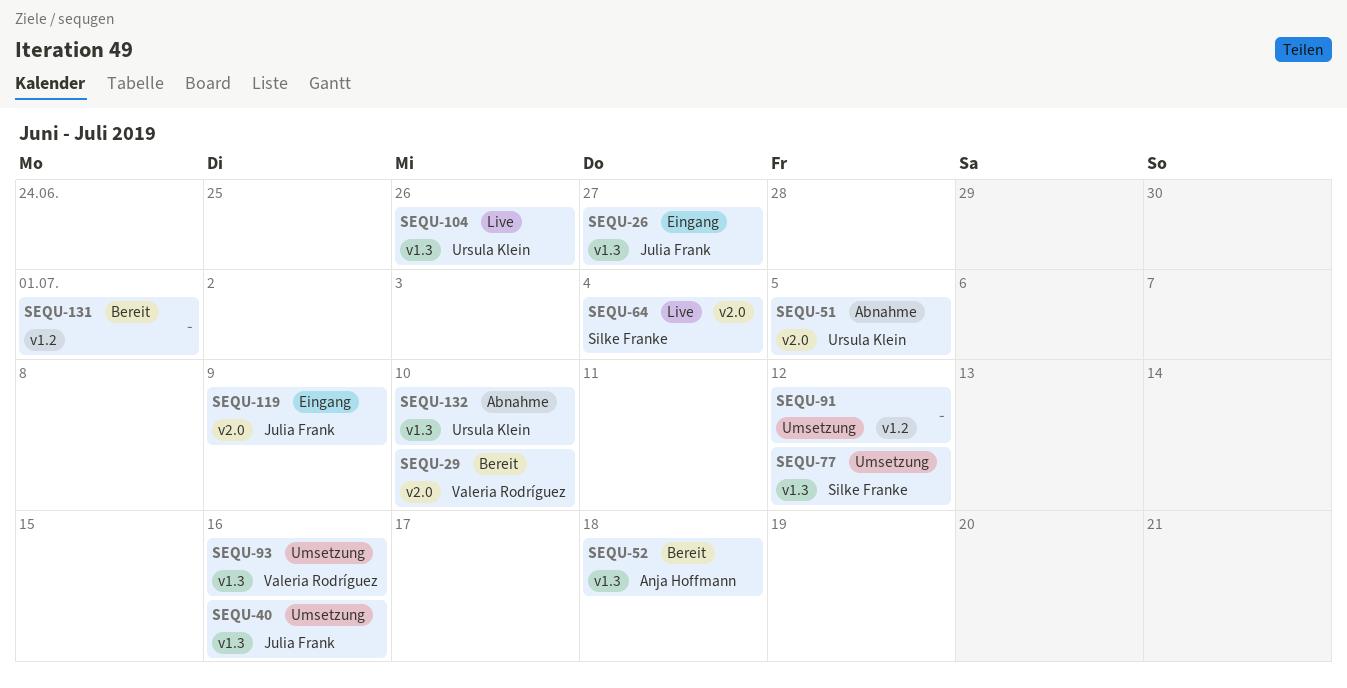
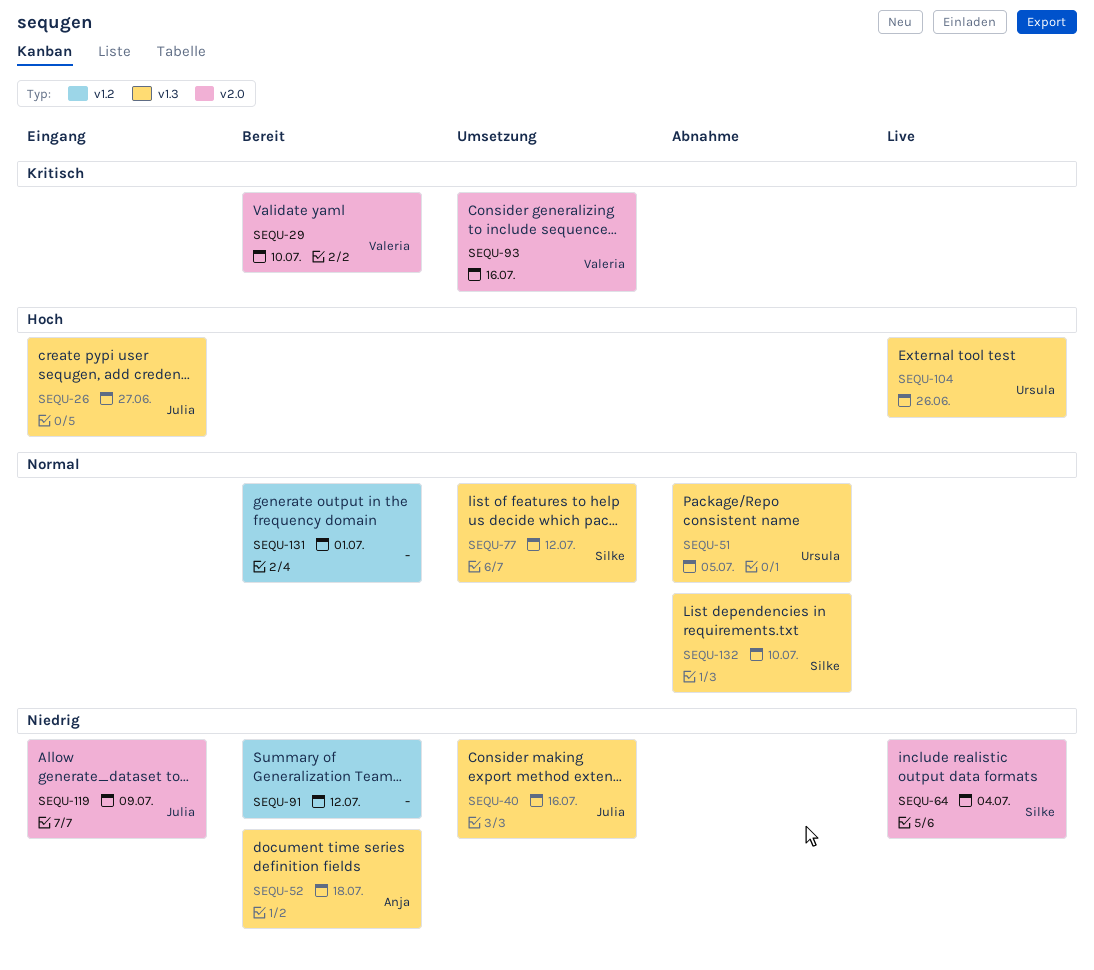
SEQU-51, label: v2.0 -> v1.3
SEQU-91, status: Umsetzung -> Bereit
SEQU-93, label: v1.3 -> v2.0
SEQU-132, owner: Ursula Klein -> Silke Franke

